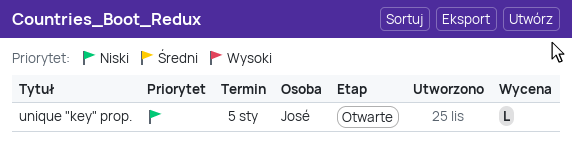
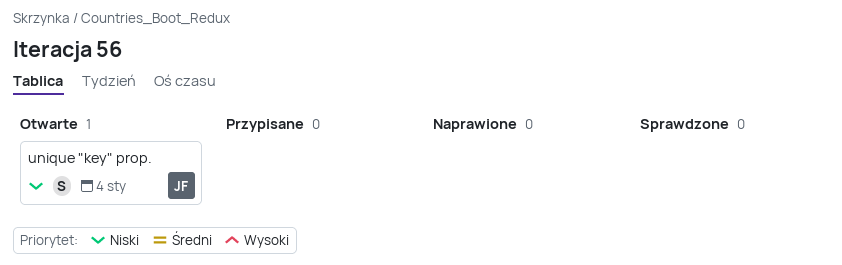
unique "key" prop., estimate: L -> S
unique "key" prop., due: Jan 5 -> Jan 4

